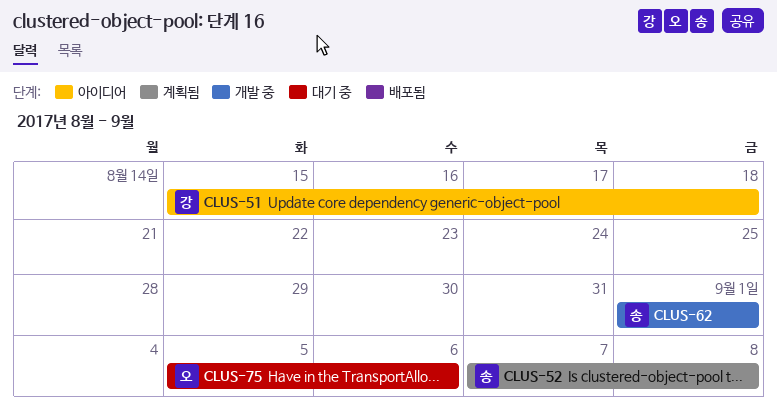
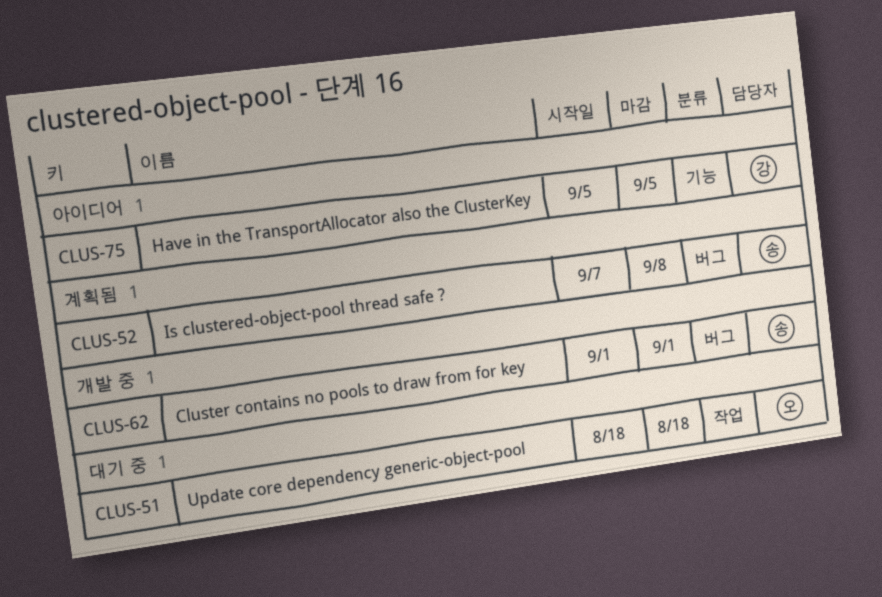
CLUS-51, status: 아이디어 -> 대기 중
CLUS-51, owner: 강 -> 오
CLUS-51, start: Aug 15 -> Aug 18
CLUS-75, status: 대기 중 -> 아이디어
CLUS-75, owner: 오 -> 강
CLUS-75, due: Sep 6 -> Sep 5

